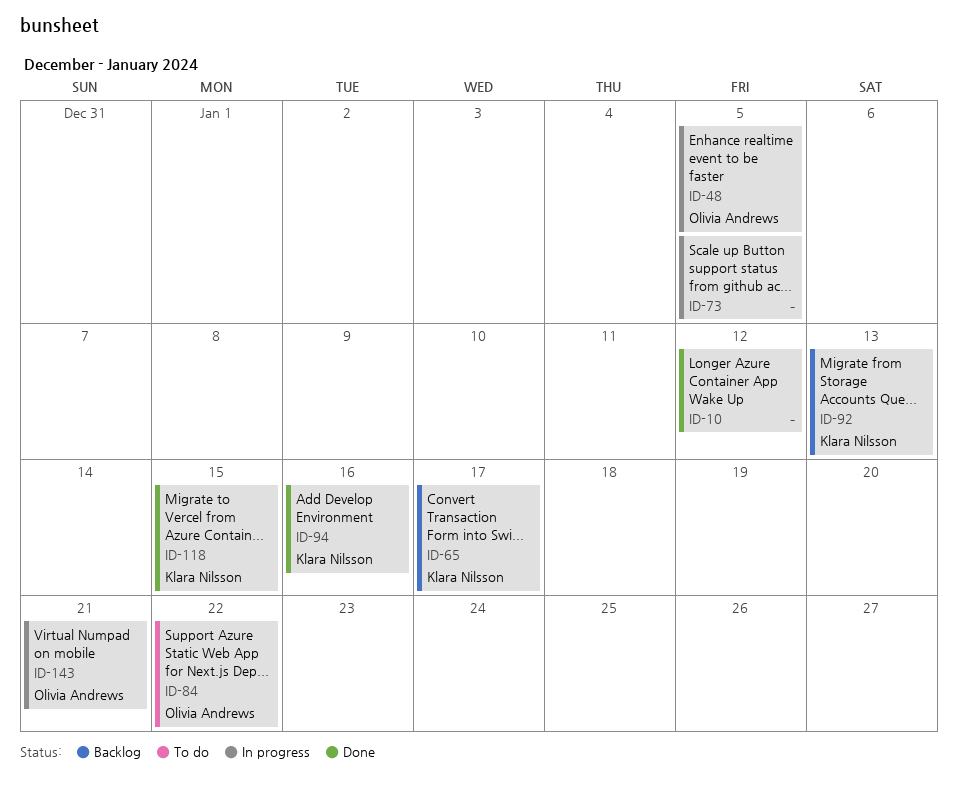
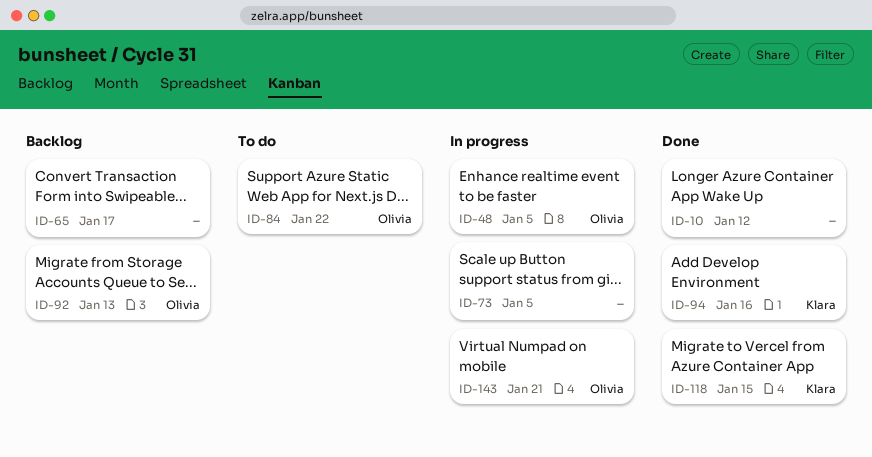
ID-65, owner: Klara Nilsson -> none
ID-92, owner: Klara Nilsson -> Olivia Andrews

